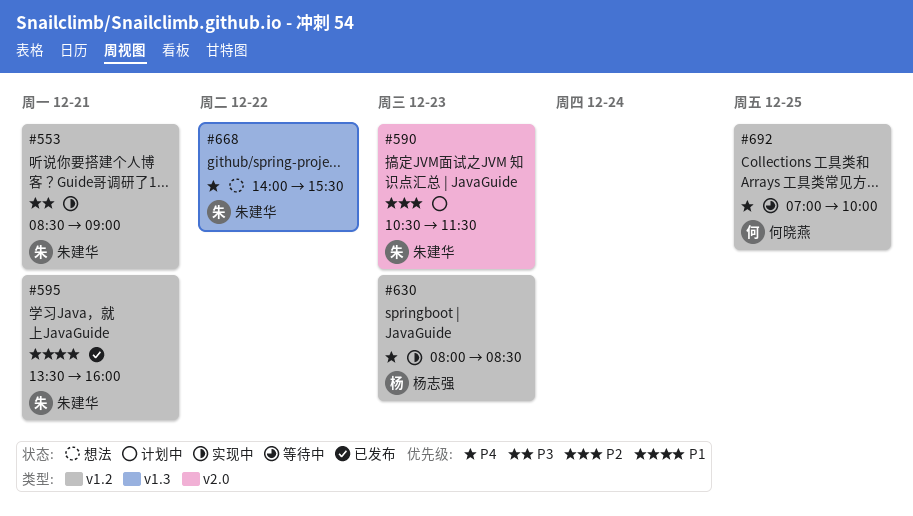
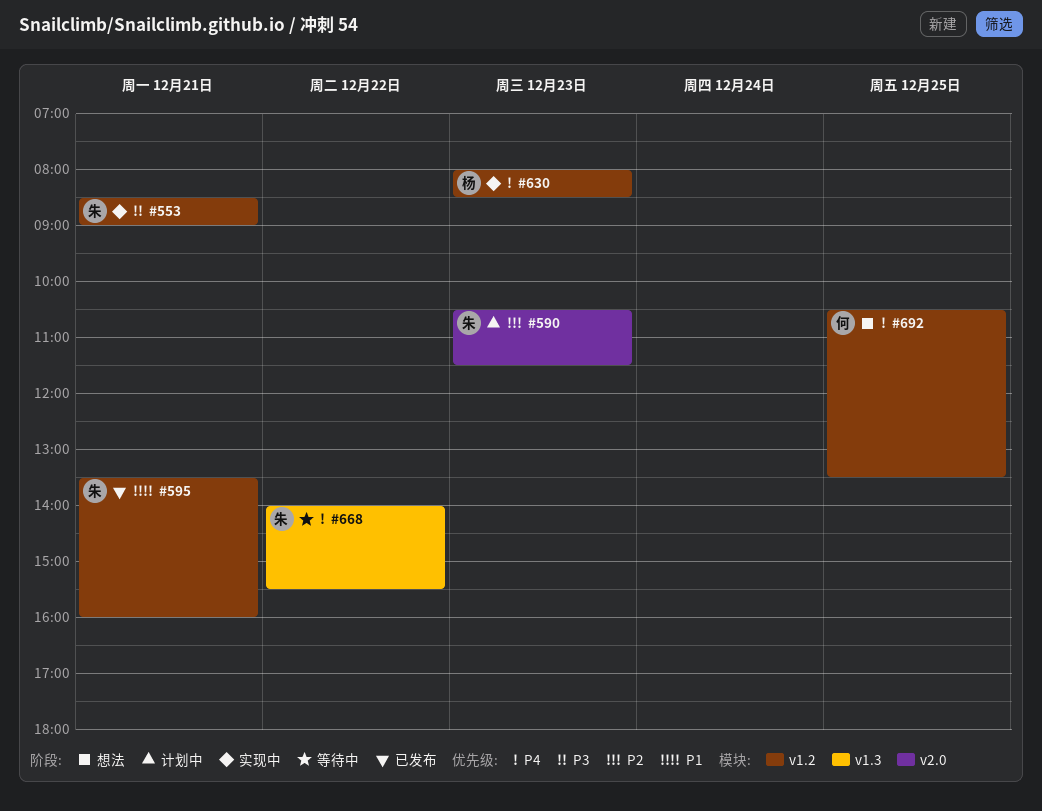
#668, status: 想法 -> 等待中
#692, status: 等待中 -> 想法
#692, begins: 07:00 -> 10:30
#692, ends: 10:00 -> 13:30

